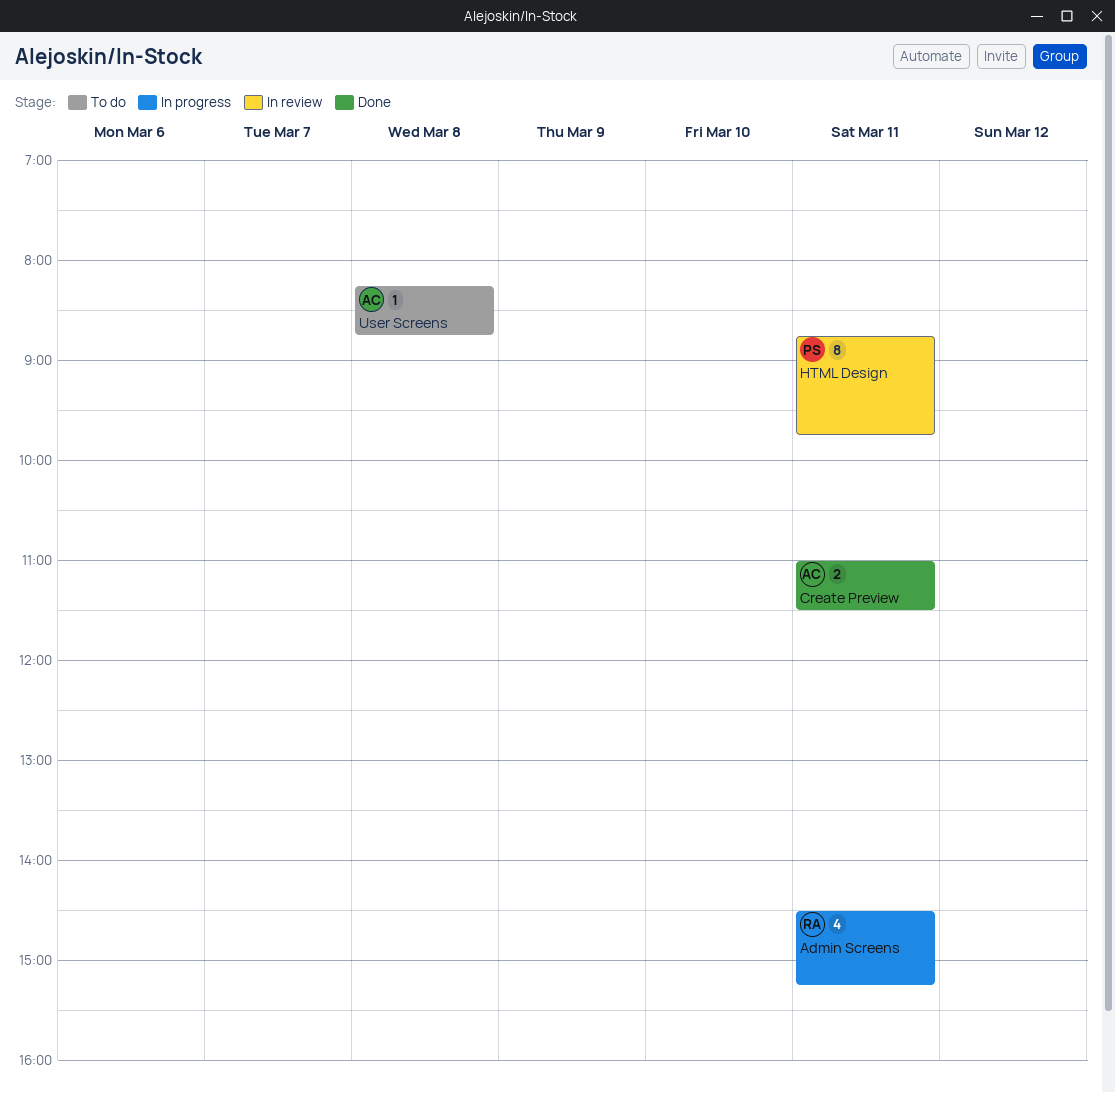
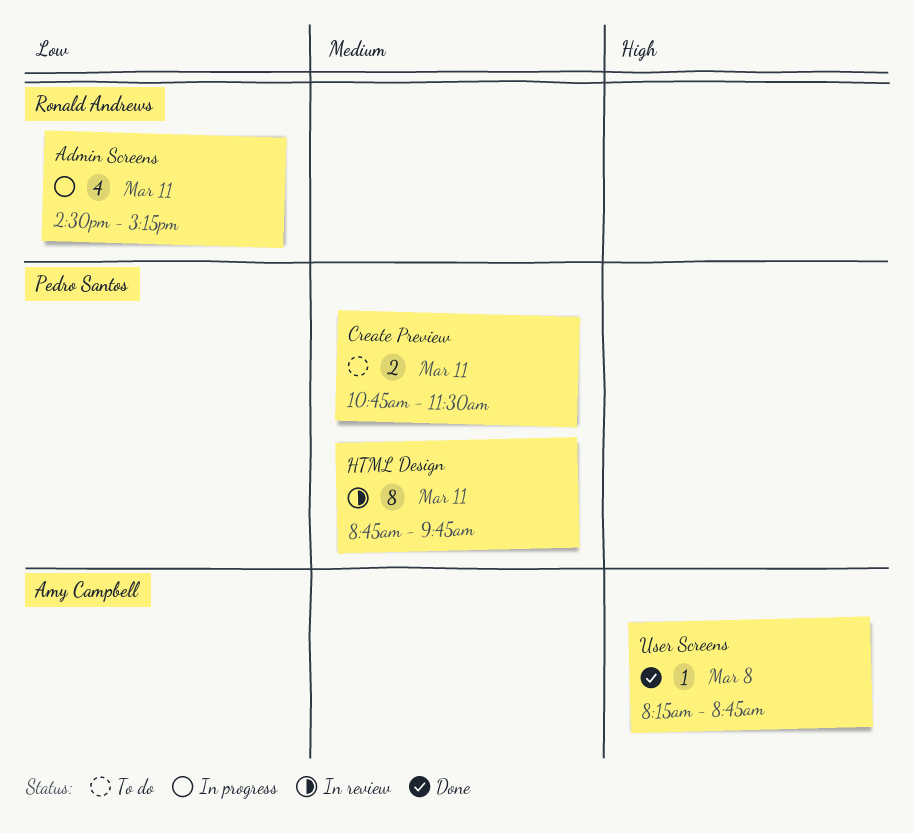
Create Preview, status: Done -> To do
Create Preview, owner: Amy Campbell -> Pedro Santos
Create Preview, begins: 11:00 -> 10:45
User Screens, status: To do -> Done

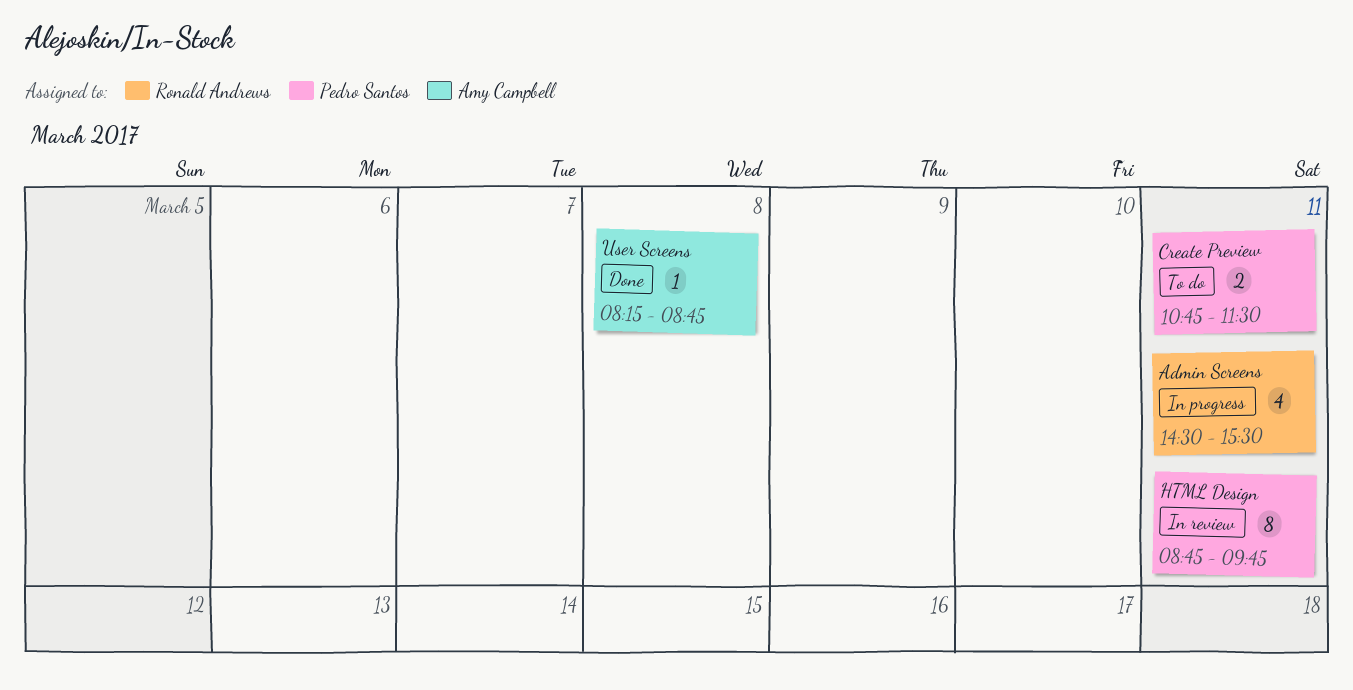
Admin Screens, ends: 15:15 -> 15:30

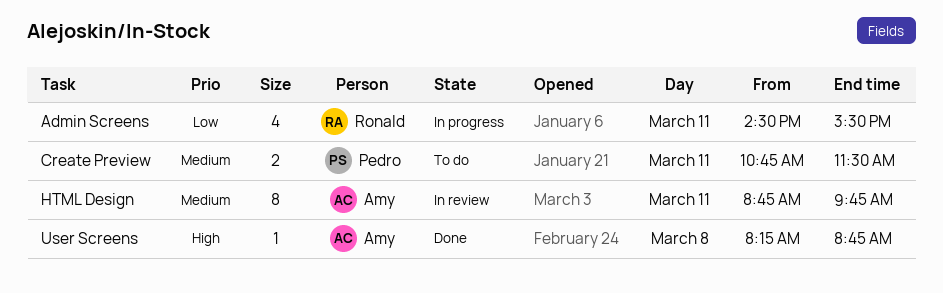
HTML Design, owner: Pedro Santos -> Amy Campbell

